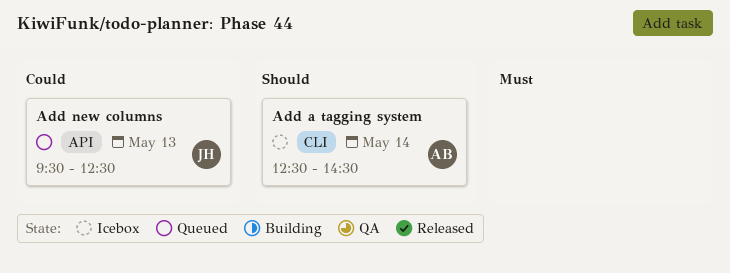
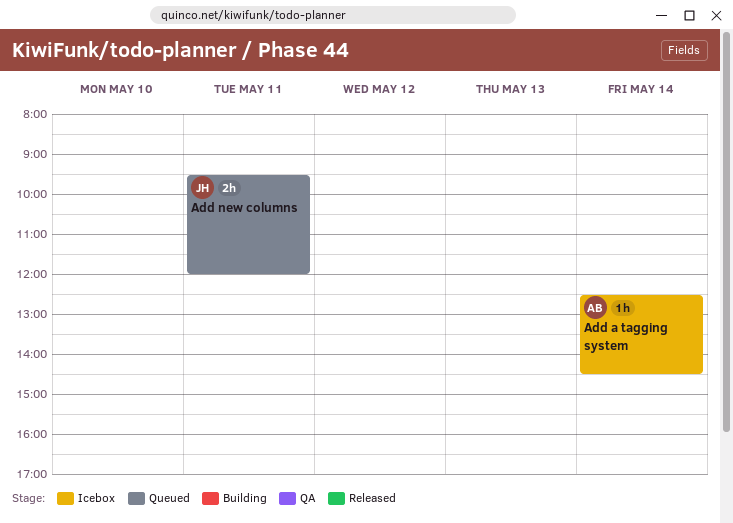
Add new columns, day: May 13 -> May 11
Add new columns, ends: 12:30 -> 12:00

